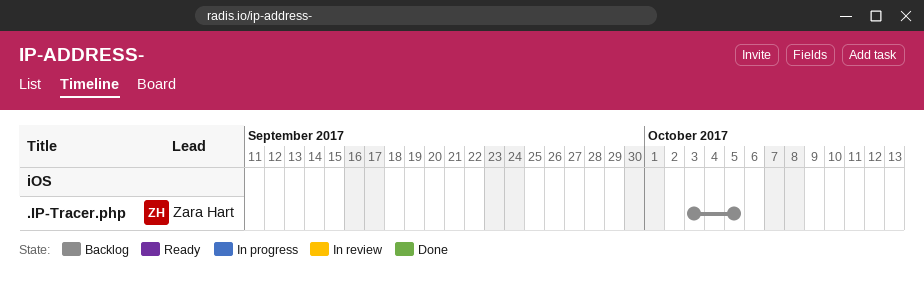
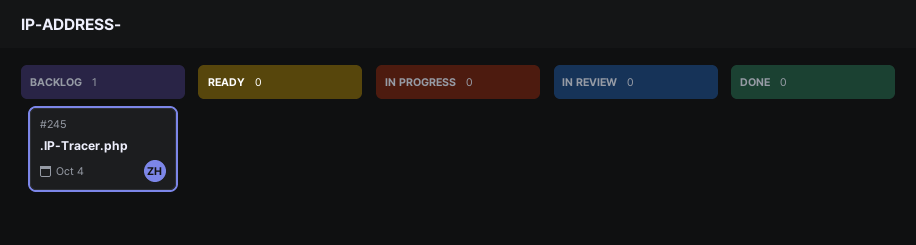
.IP-Tracer.php, due: Oct 5 -> Oct 4

